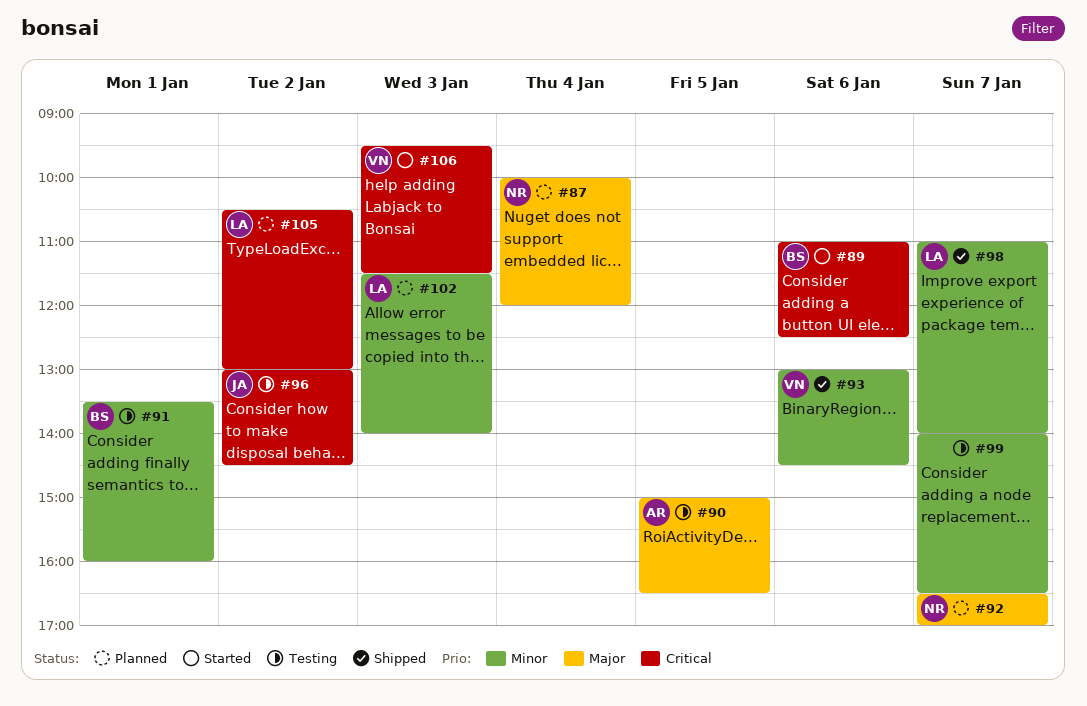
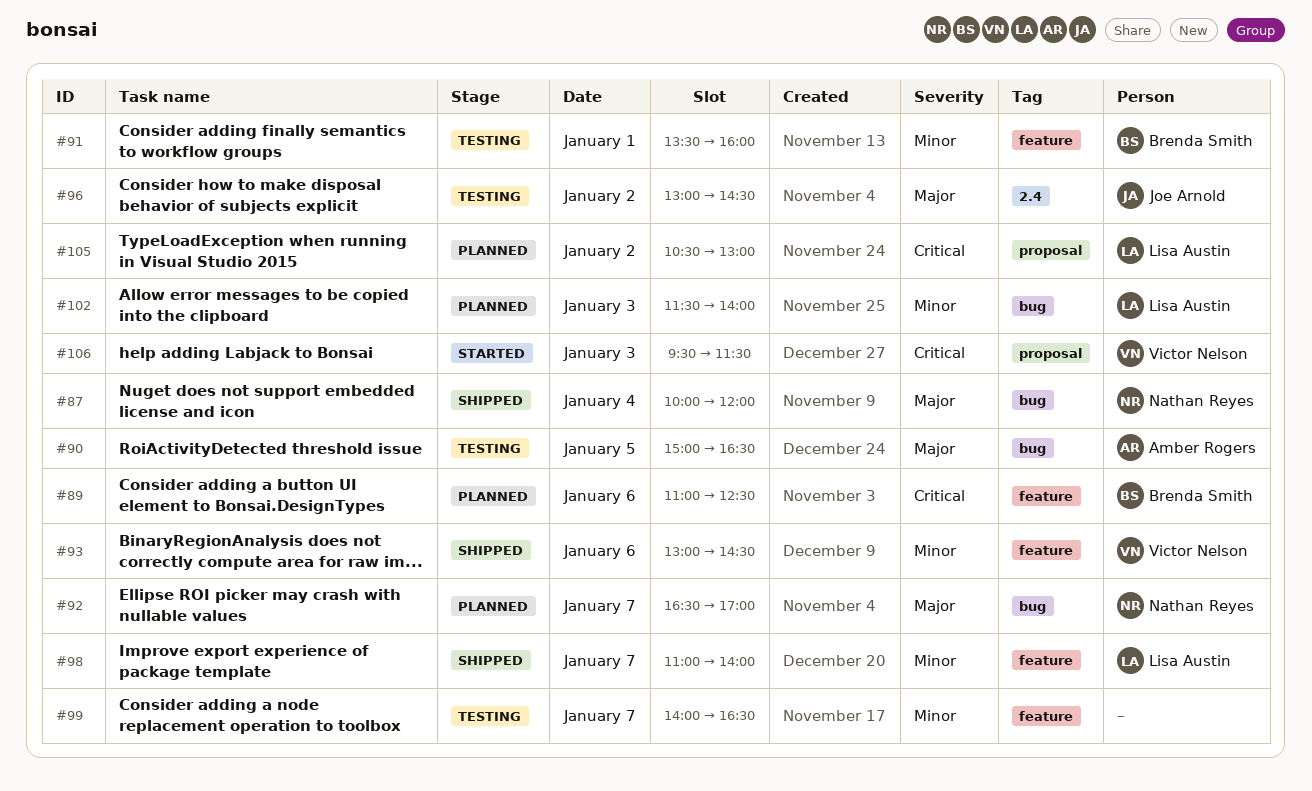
#87, status: Planned -> Shipped
#89, status: Started -> Planned
#96, priority: Critical -> Major

